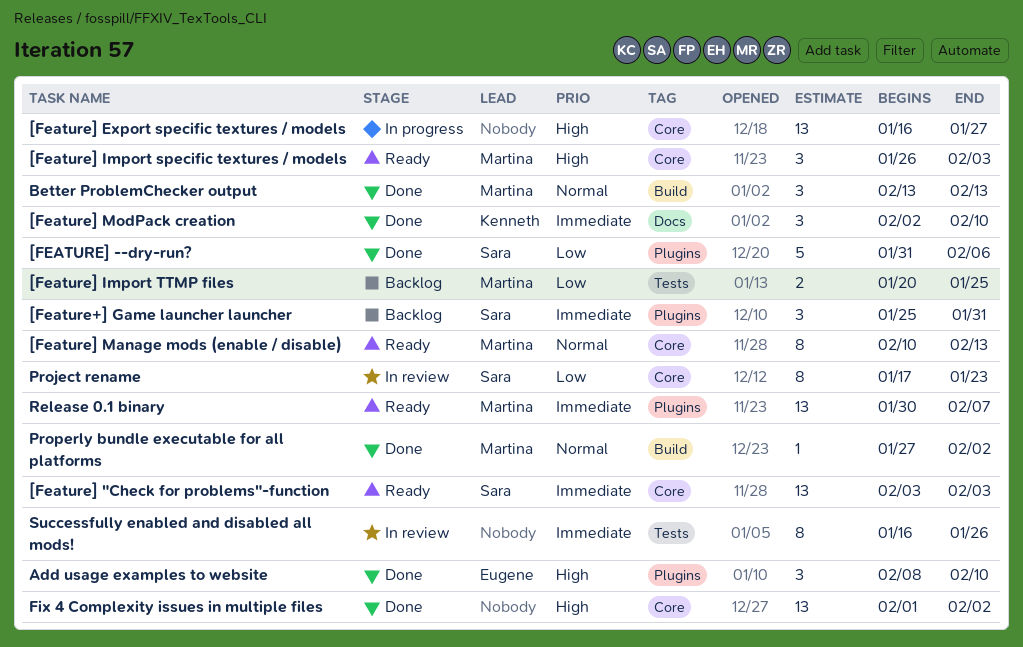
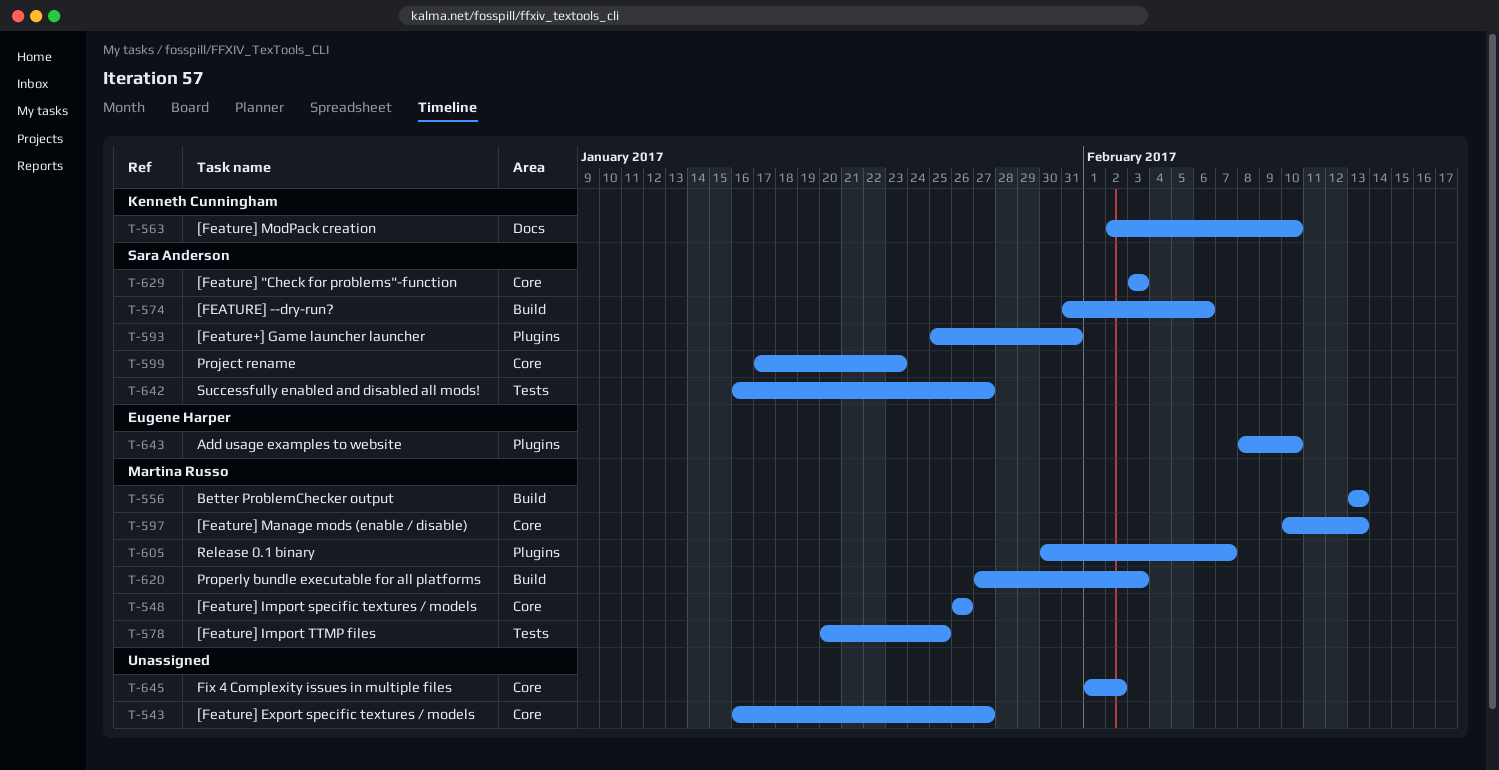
[FEATURE] --dry-run?, label: Plugins -> Build
[Feature] Import specific textures / models, due: Feb 3 -> Jan 26
Properly bundle executable for all platforms, due: Feb 2 -> Feb 3
Successfully enabled and disabled all mods!, owner: none -> Sara Anderson
Successfully enabled and disabled all mods!, due: Jan 26 -> Jan 27

